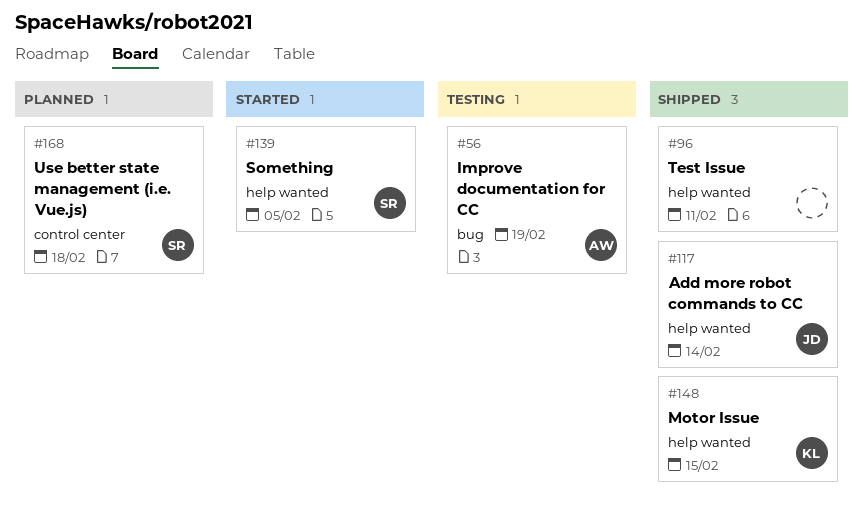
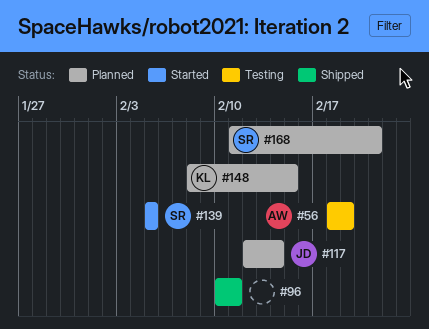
#117, status: Shipped -> Planned
#148, status: Shipped -> Planned
#168, due: Feb 18 -> Feb 21

